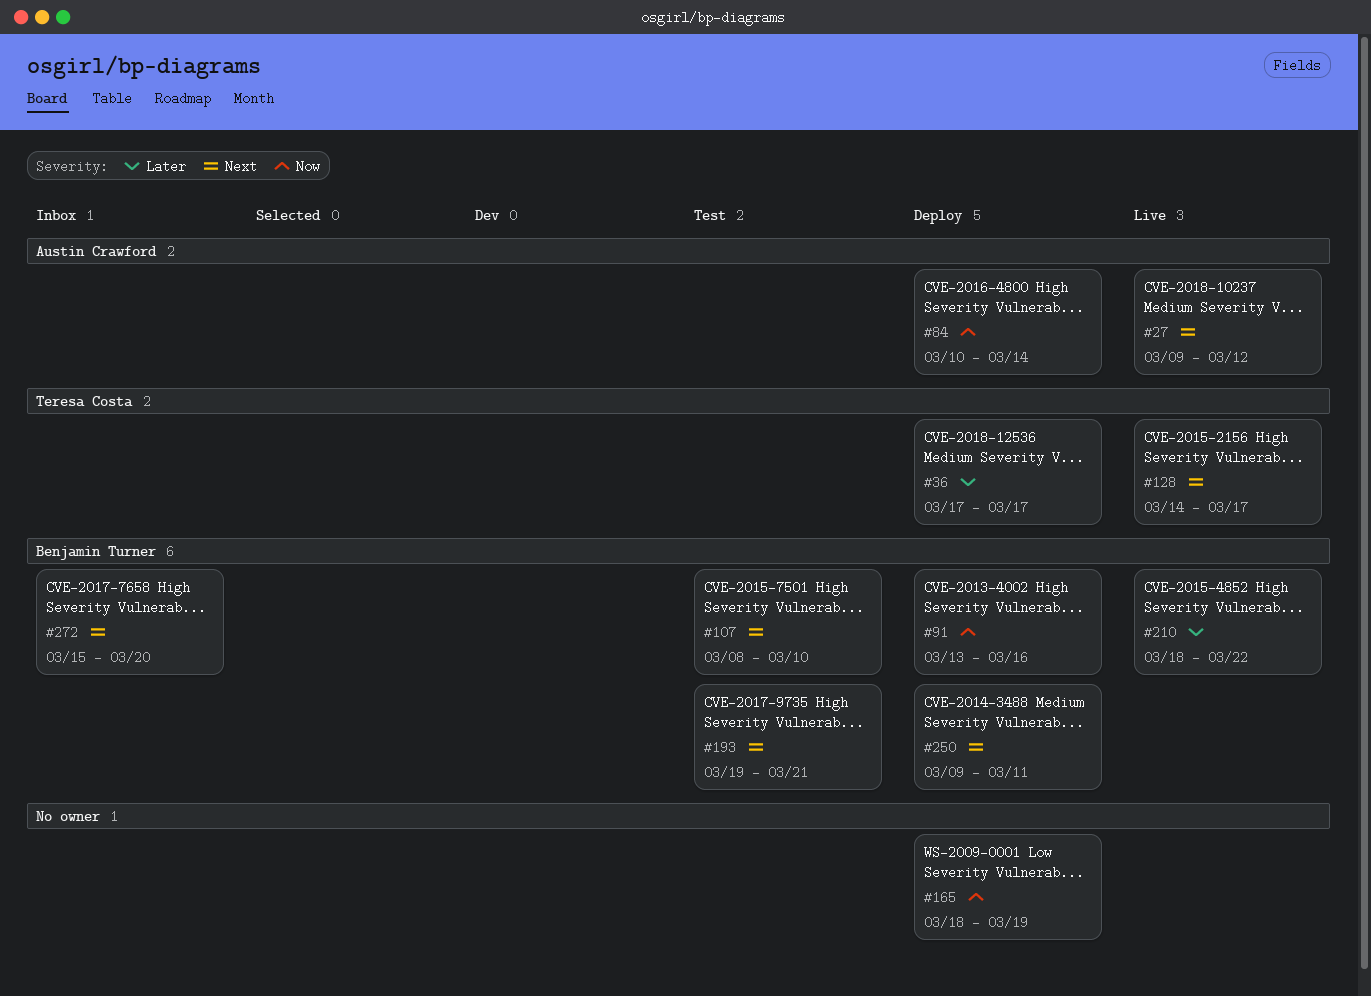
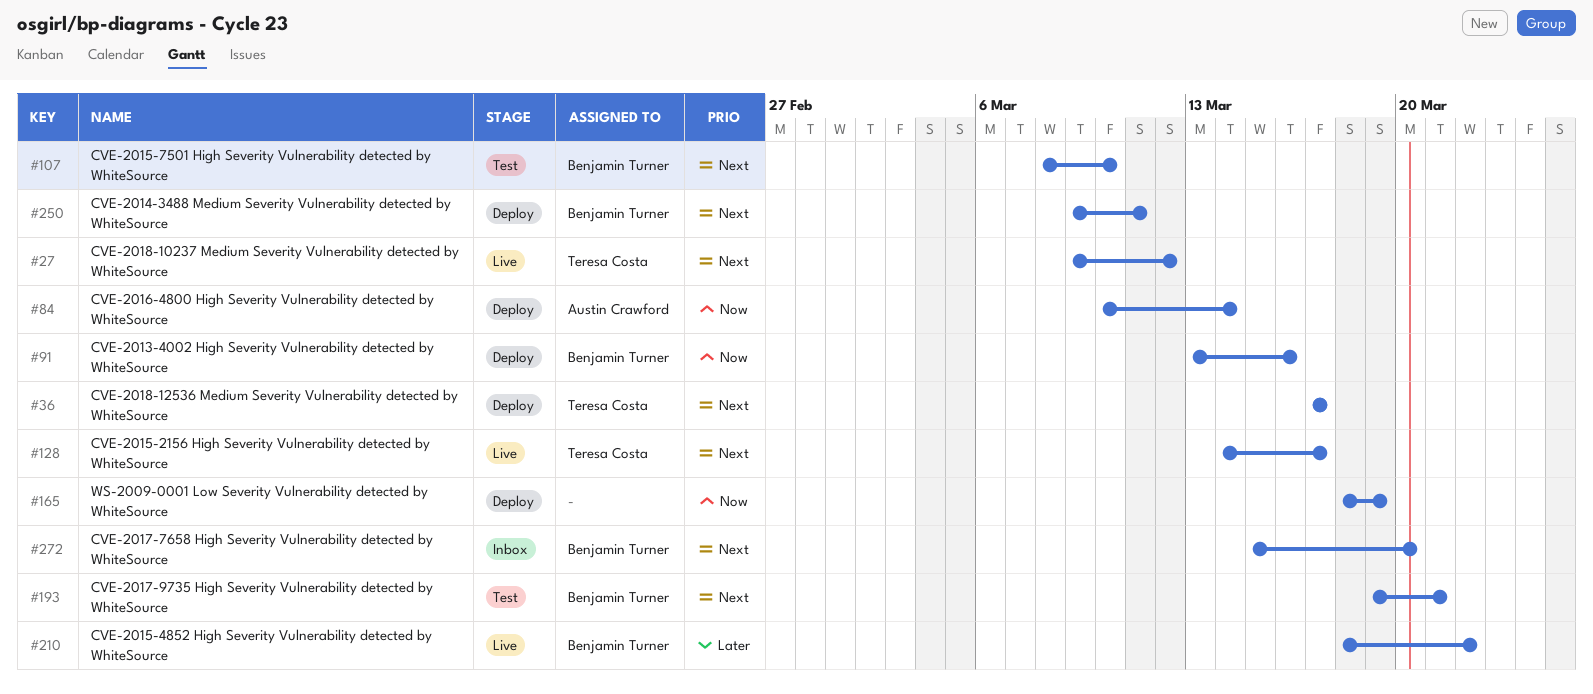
#27, owner: Austin Crawford -> Teresa Costa
#36, priority: Later -> Next

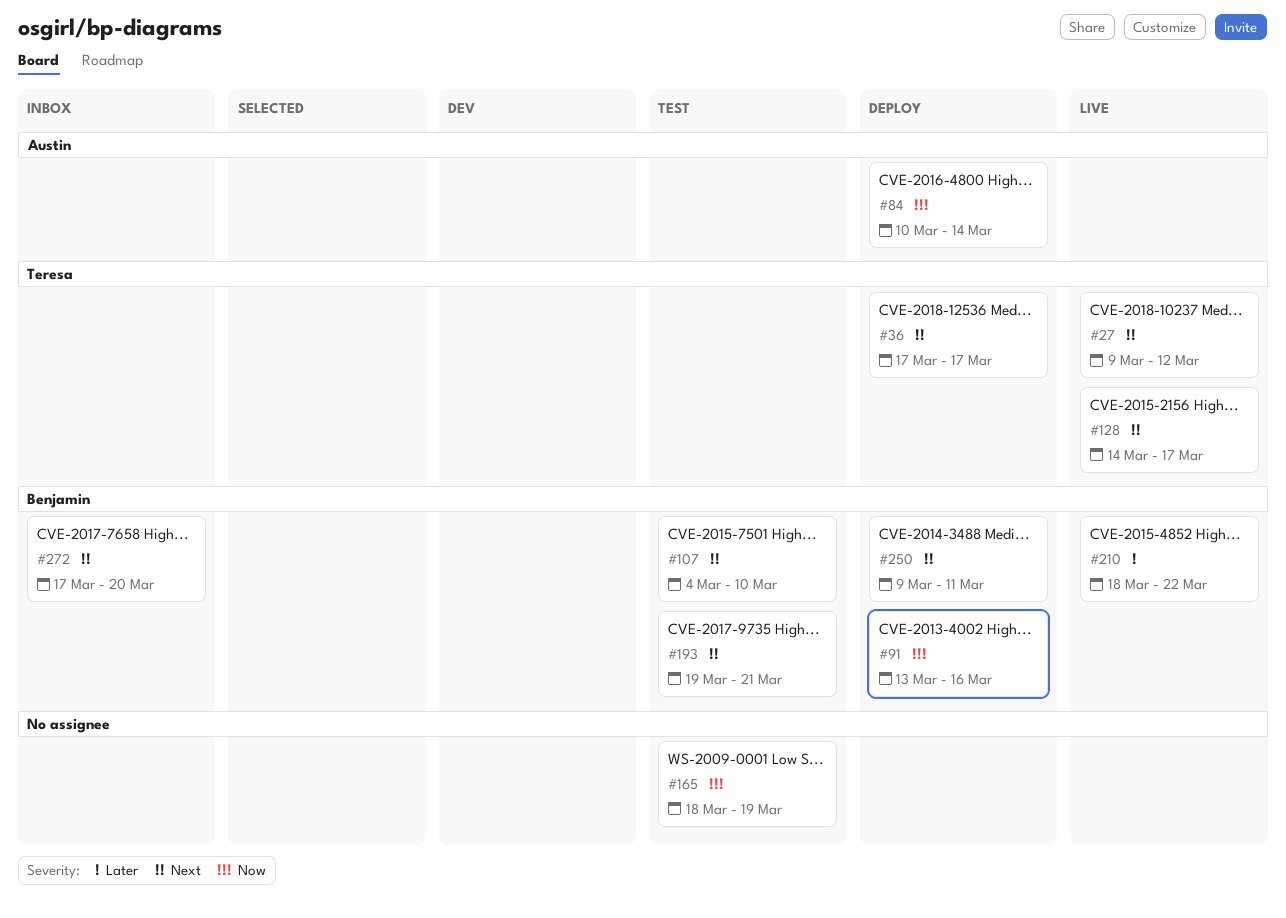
#107, start: Mar 8 -> Mar 4
#165, status: Deploy -> Test
#272, start: Mar 15 -> Mar 17

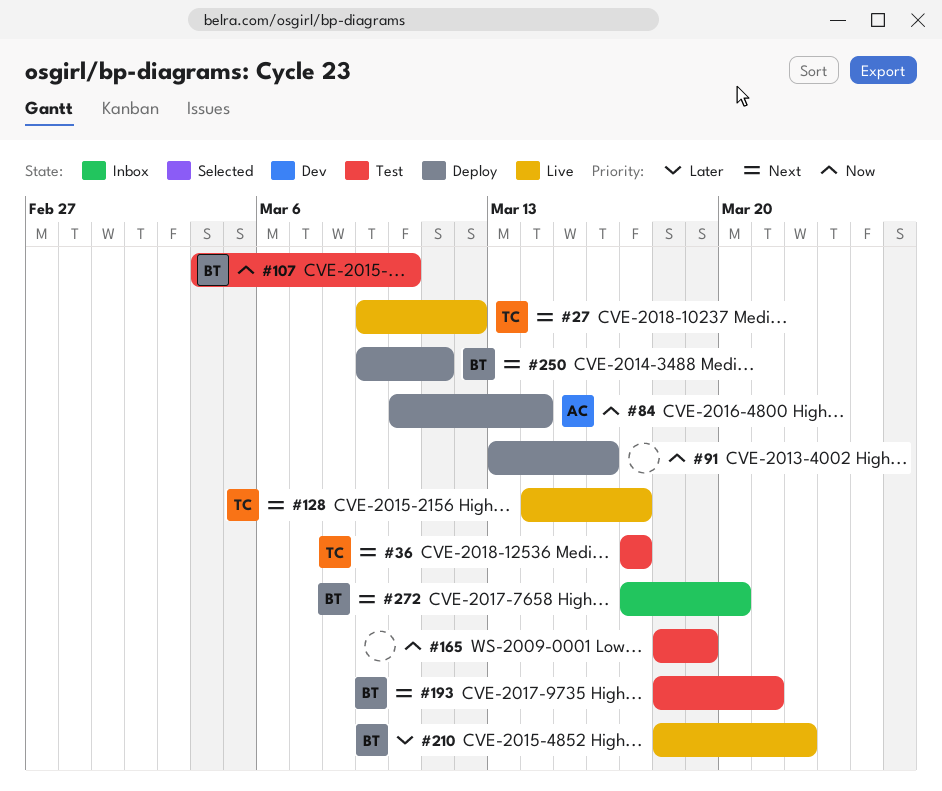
#36, status: Deploy -> Test
#91, owner: Benjamin -> none
#107, priority: Next -> Now
#193, start: Mar 19 -> Mar 18

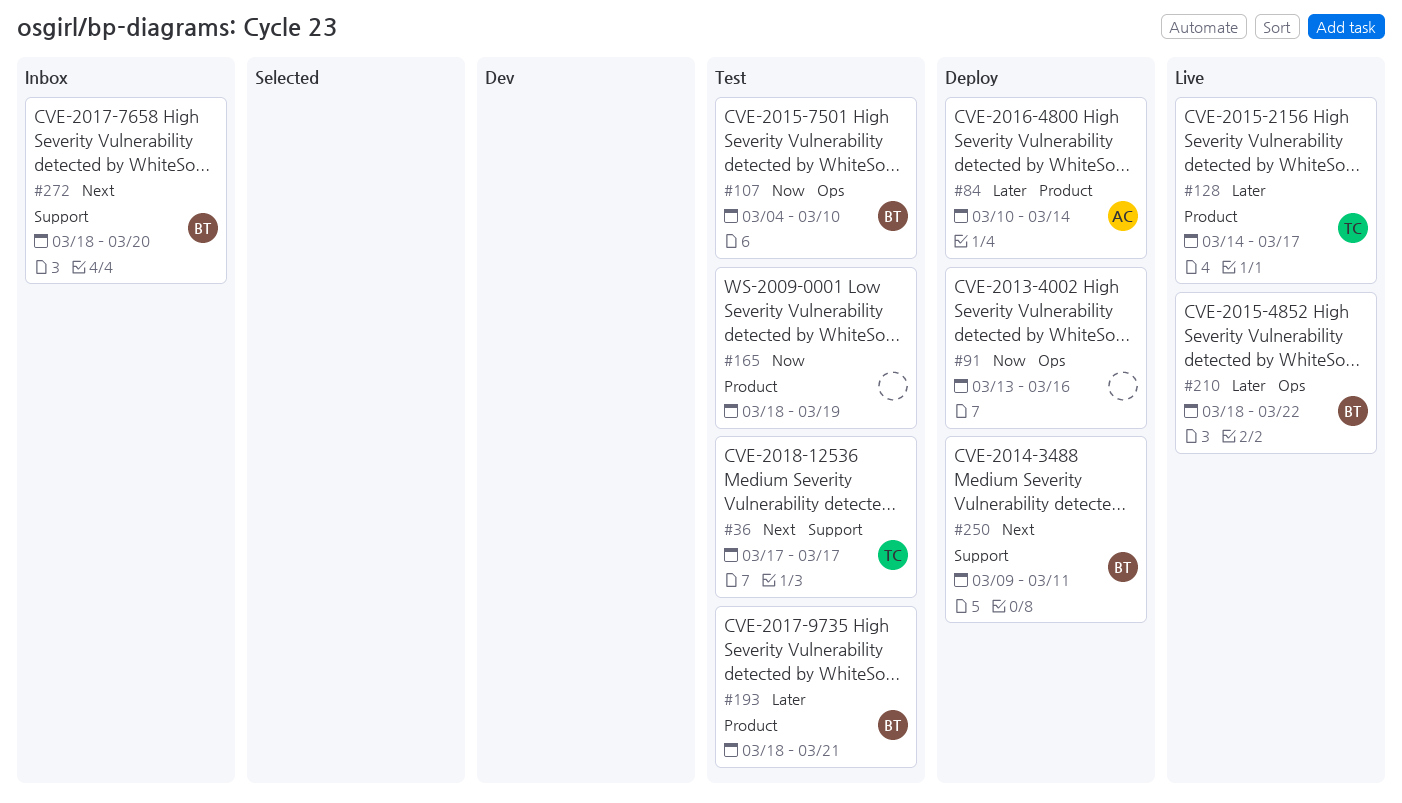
#27: present -> none
#84, priority: Now -> Later
#128, priority: Next -> Later
#193, priority: Next -> Later
#272, start: Mar 17 -> Mar 18

